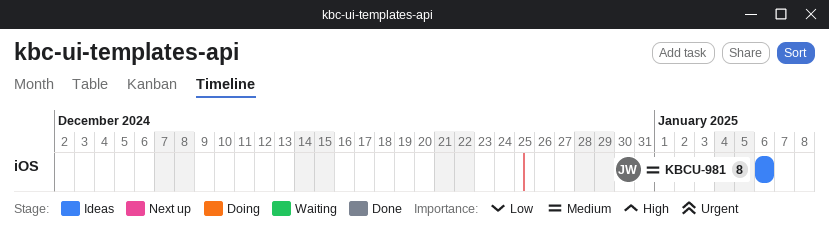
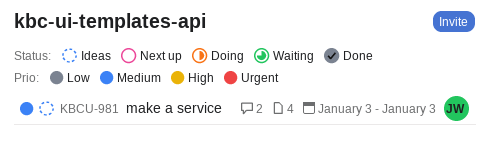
KBCU-981, start: Jan 6 -> Jan 3
KBCU-981, due: Jan 6 -> Jan 3

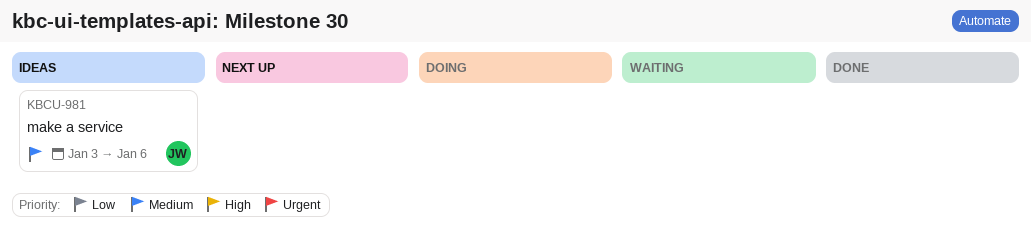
KBCU-981, due: Jan 3 -> Jan 6

